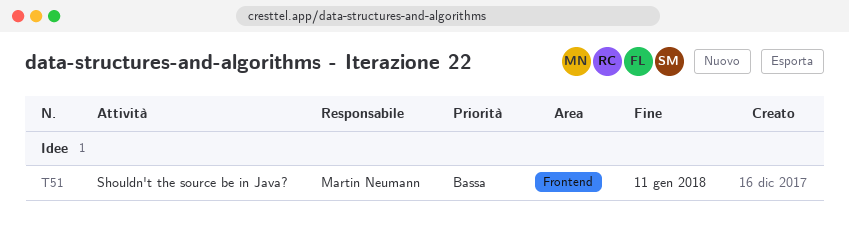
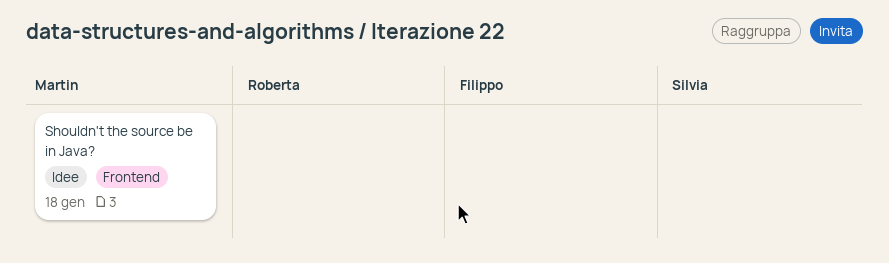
Shouldn't the source be in Java?, due: Jan 11 -> Jan 18

